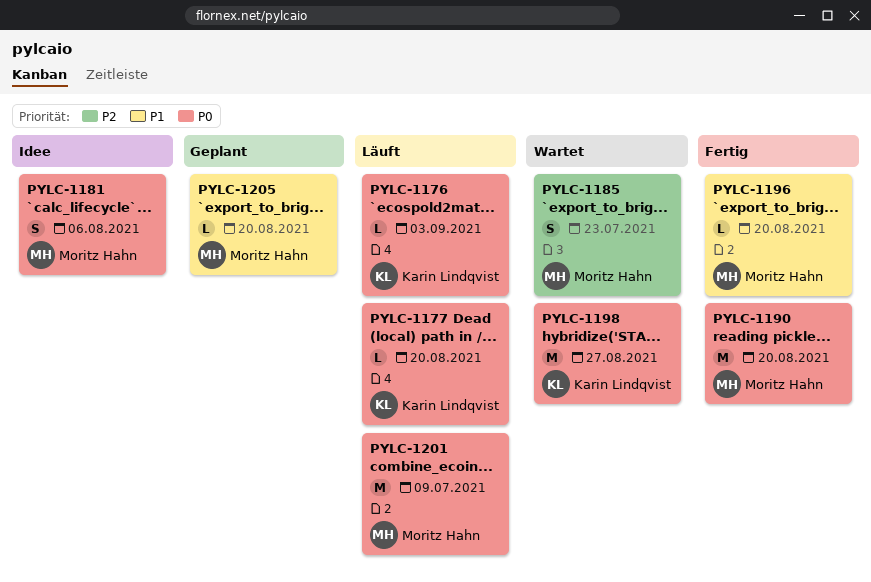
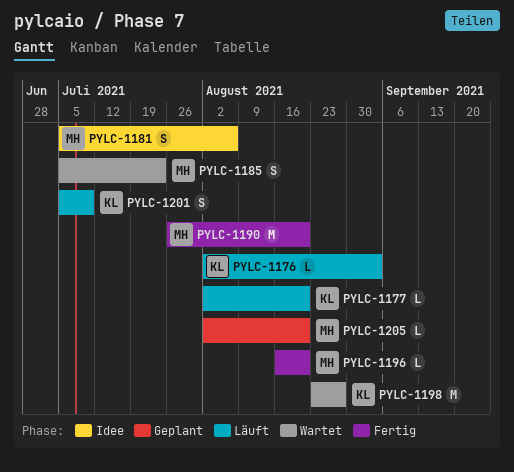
PYLC-1201, owner: Moritz Hahn -> Karin Lindqvist
PYLC-1201, estimate: M -> S

